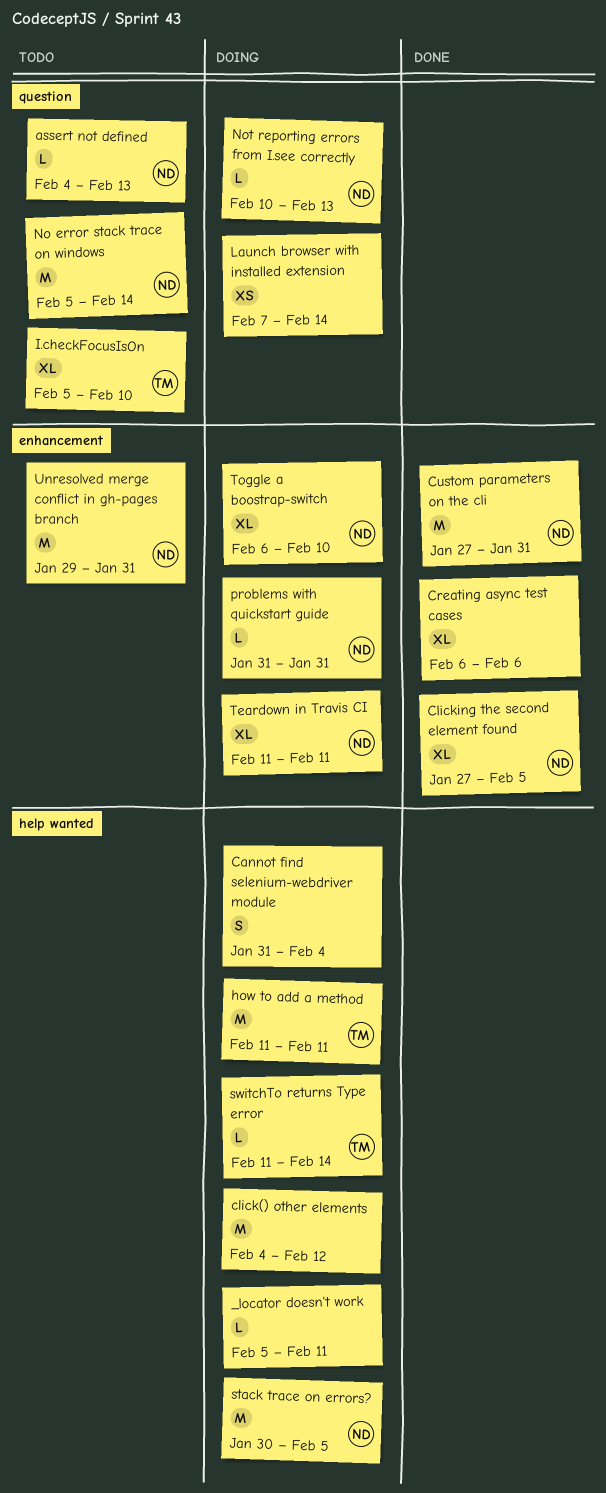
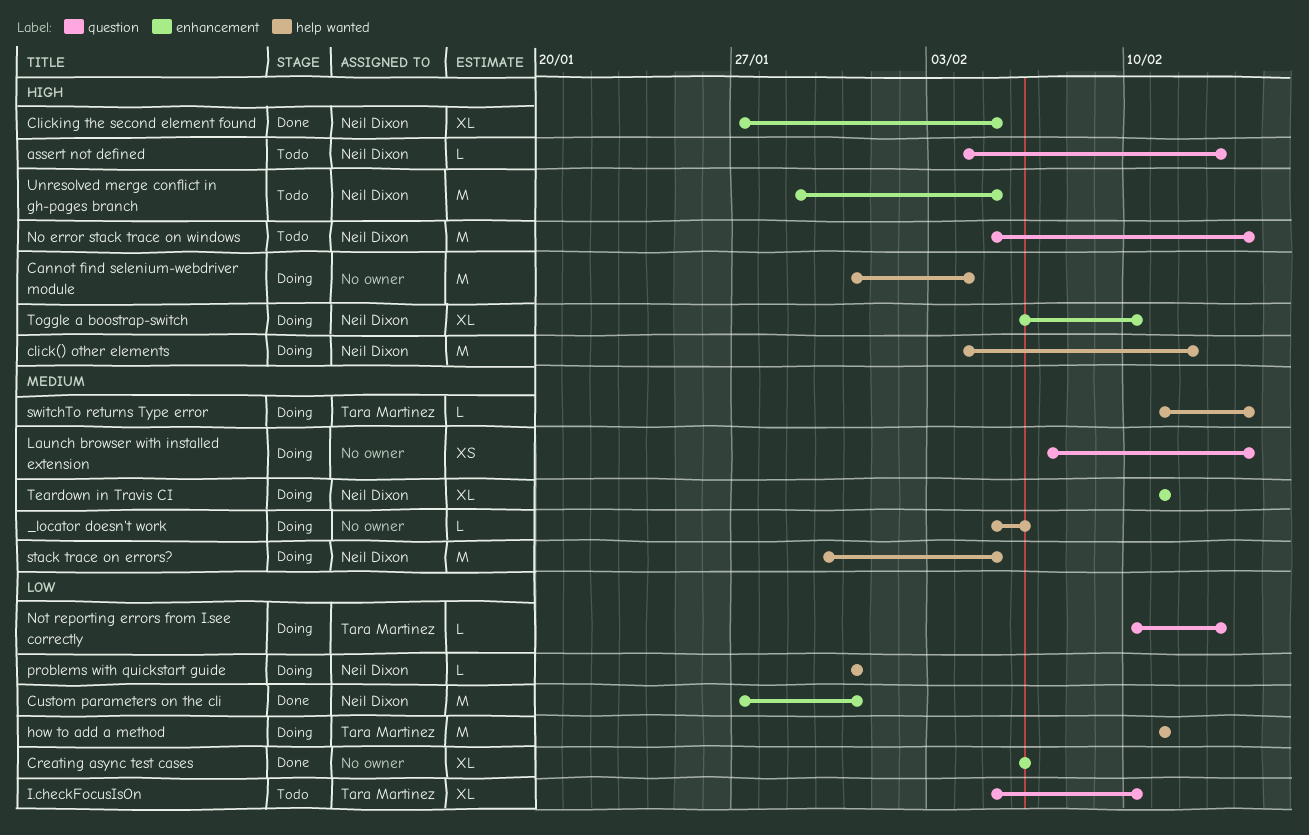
_locator doesn't work, due: Feb 11 -> Feb 6
Cannot find selenium-webdriver module, estimate: S -> M
click() other elements, owner: none -> Neil Dixon
Not reporting errors from I.see correctly, owner: Neil Dixon -> Tara Martinez
problems with quickstart guide, label: enhancement -> help wanted
Unresolved merge conflict in gh-pages branch, due: Jan 31 -> Feb 5

